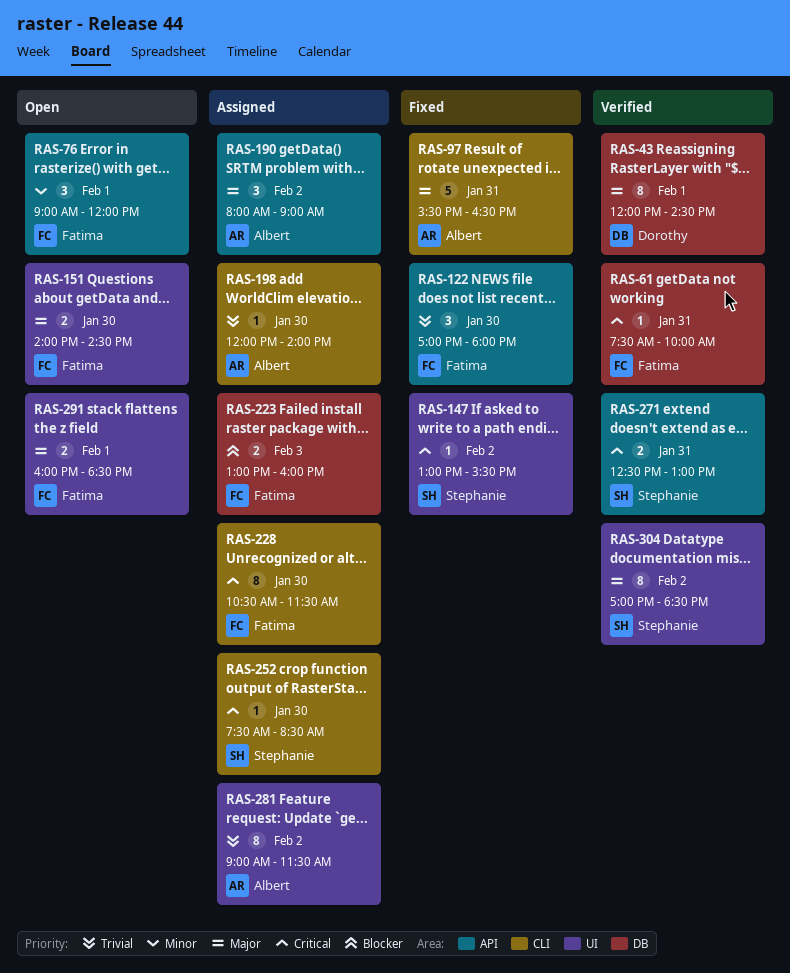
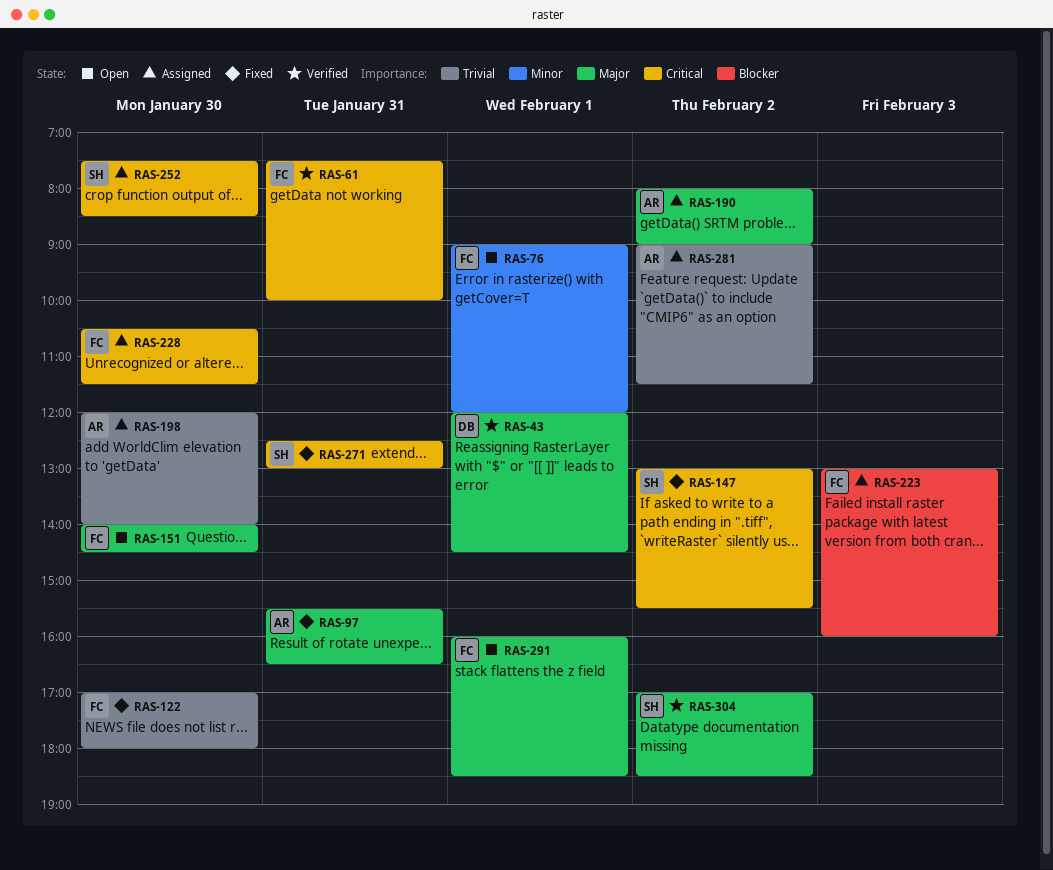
RAS-271, status: Verified -> Fixed

